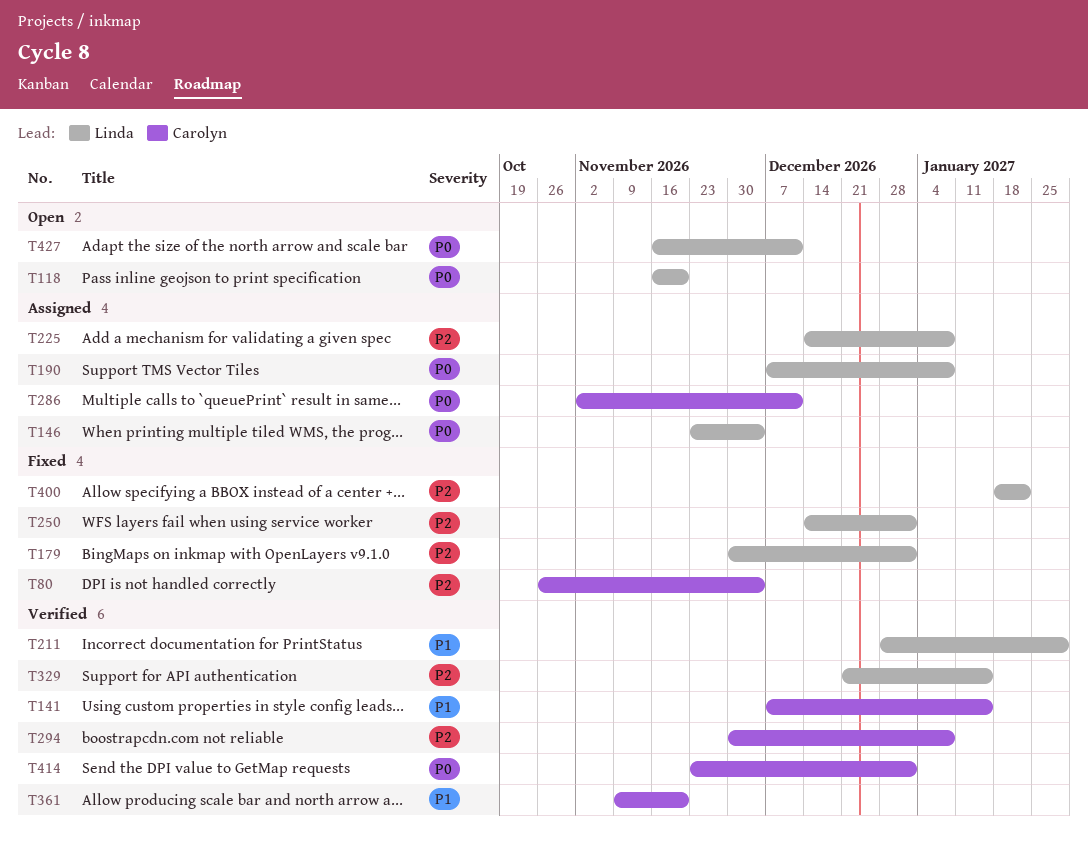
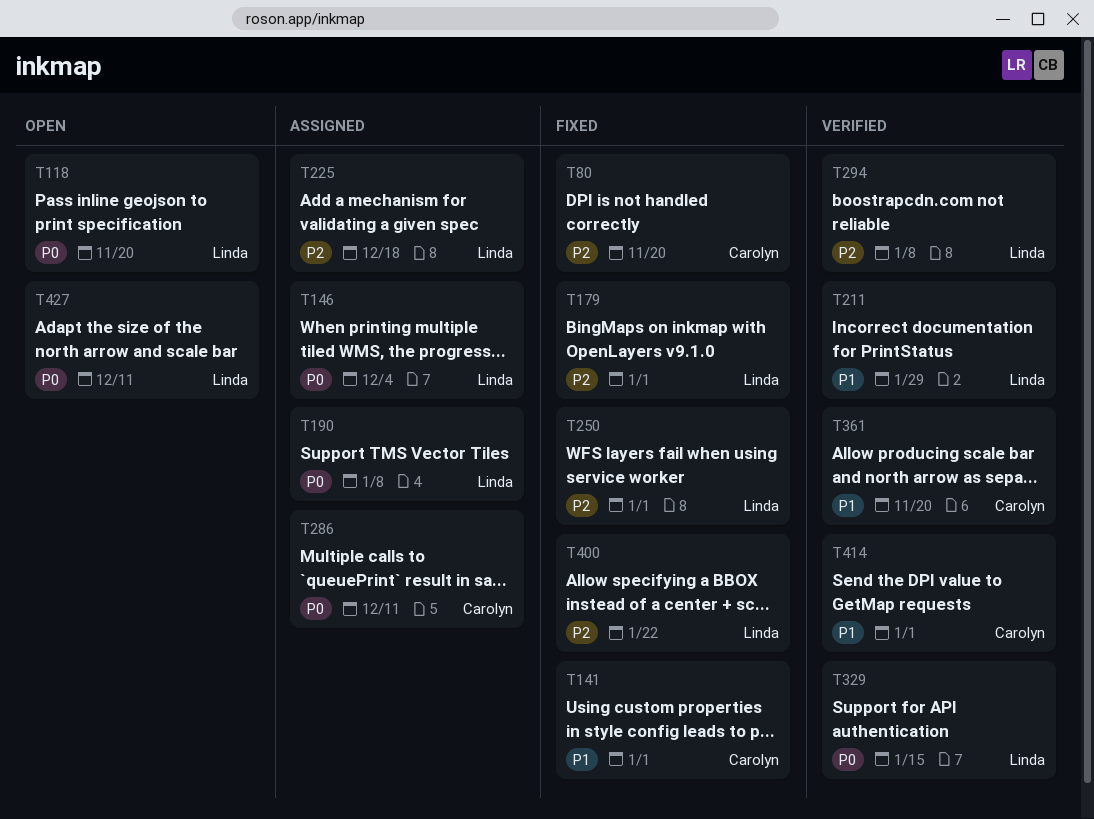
T80, due: Dec 4 -> Nov 20
T141, status: Verified -> Fixed
T141, due: Jan 15 -> Jan 1
T225, due: Jan 8 -> Dec 18
T294, owner: Carolyn -> Linda
T329, priority: P2 -> P0
T414, priority: P0 -> P1

